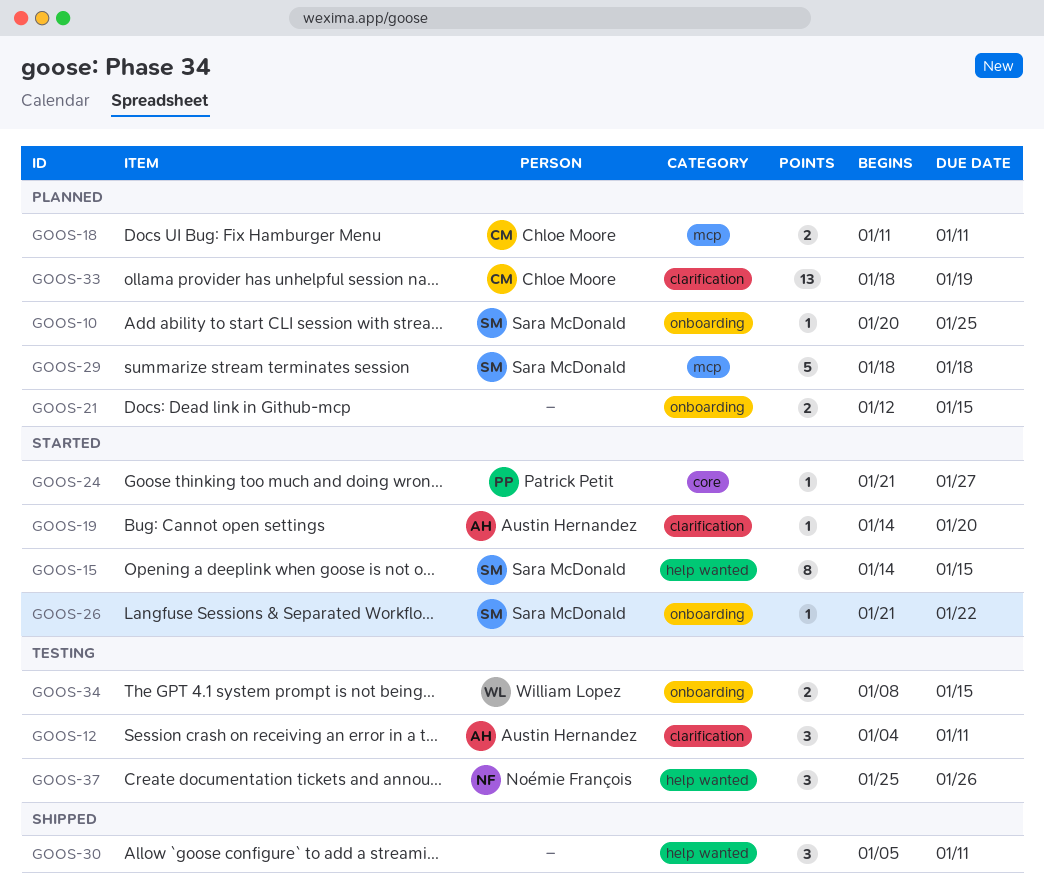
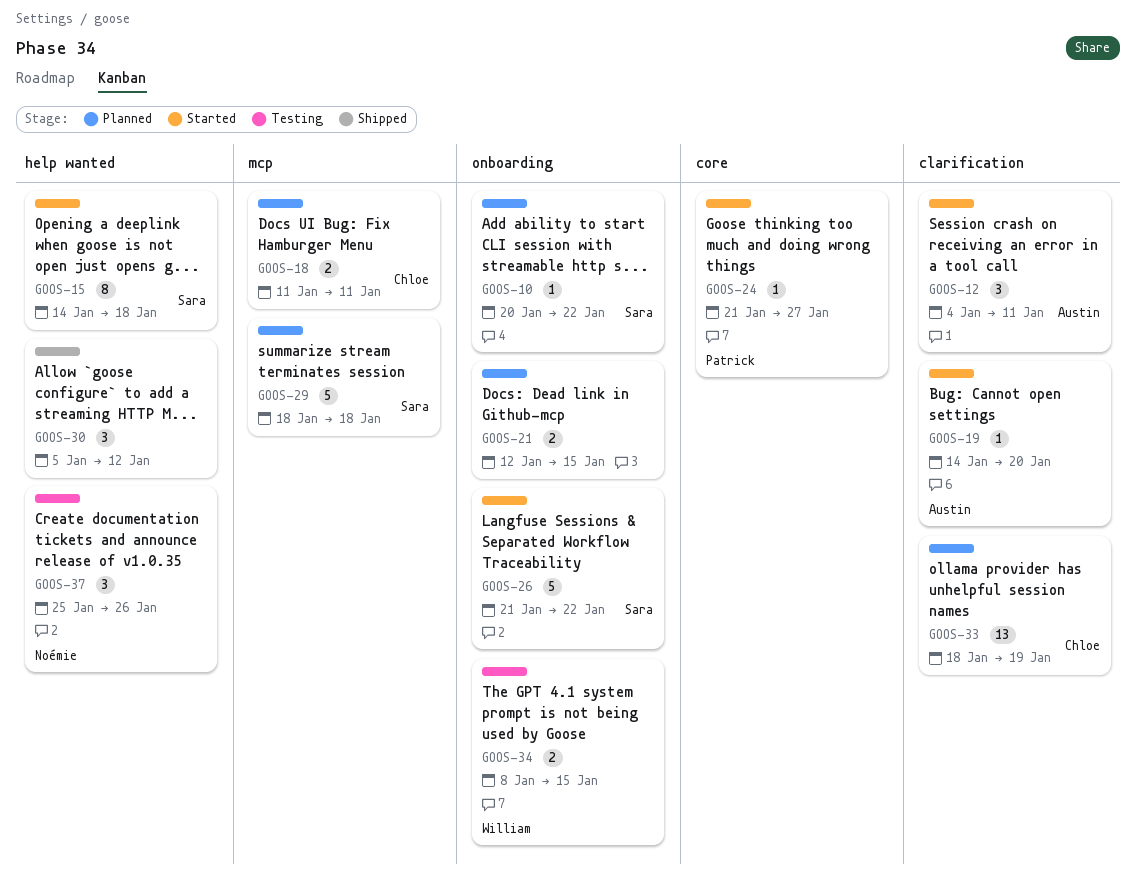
GOOS-10, due: Jan 25 -> Jan 22
GOOS-12, status: Testing -> Started
GOOS-15, due: Jan 15 -> Jan 18
GOOS-26, estimate: 1 -> 5
GOOS-30, due: Jan 11 -> Jan 12

